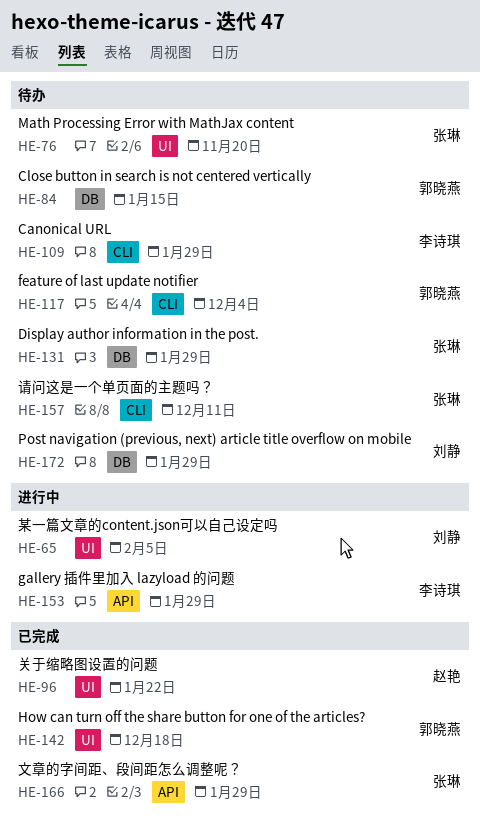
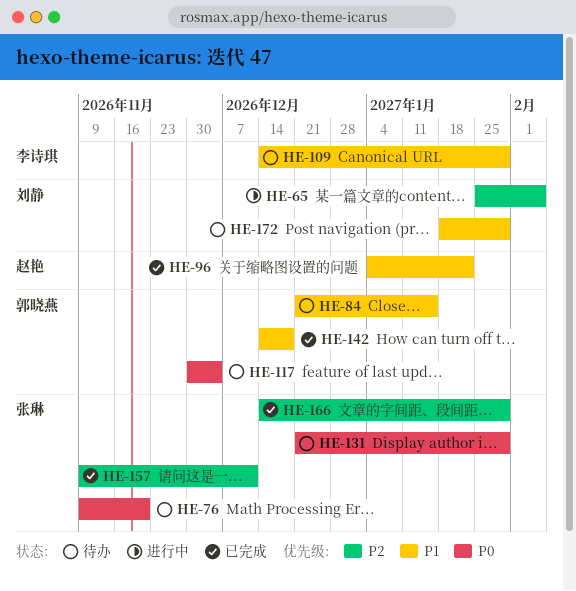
HE-153: present -> none
HE-157, status: 待办 -> 已完成

